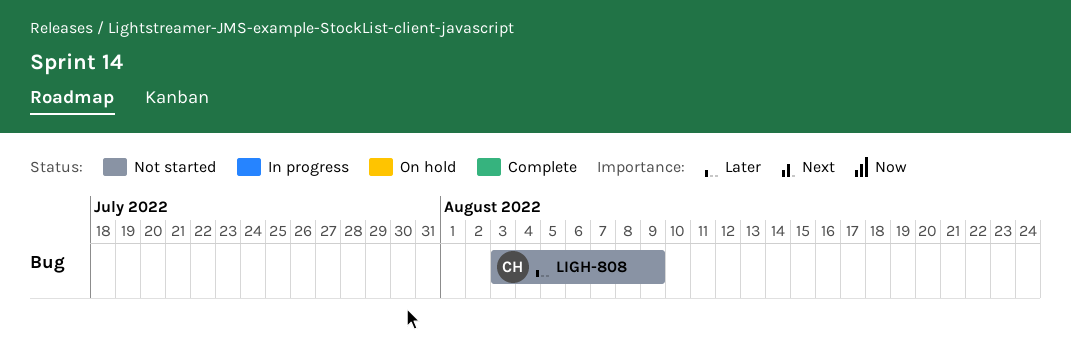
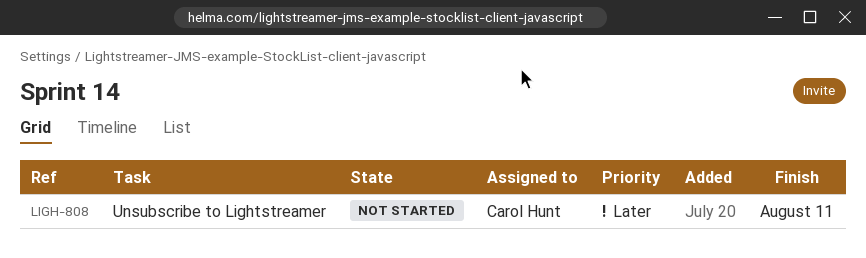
LIGH-808, due: Aug 9 -> Aug 11

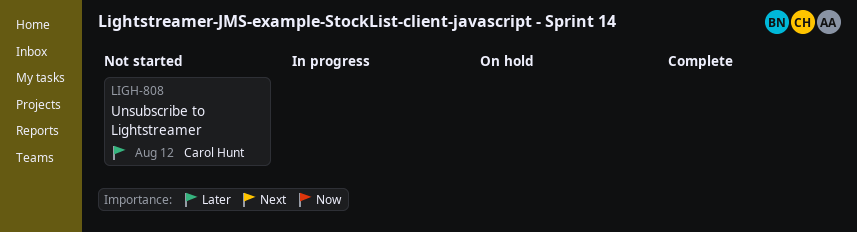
LIGH-808, due: Aug 11 -> Aug 12

